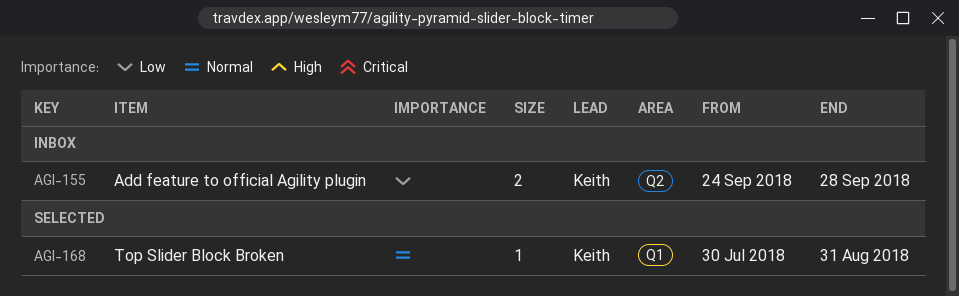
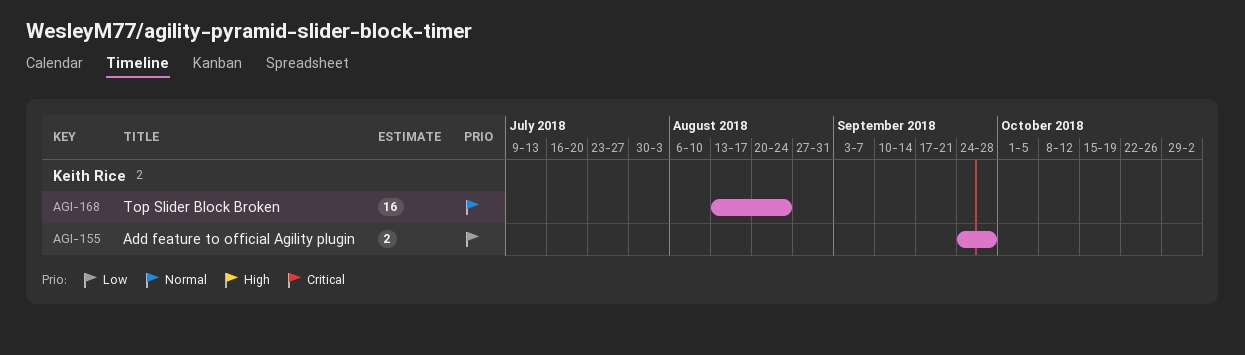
AGI-168, estimate: 1 -> 16
AGI-168, start: Jul 30 -> Aug 13
AGI-168, due: Aug 31 -> Aug 24

